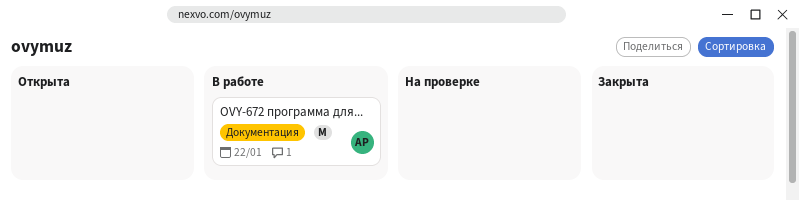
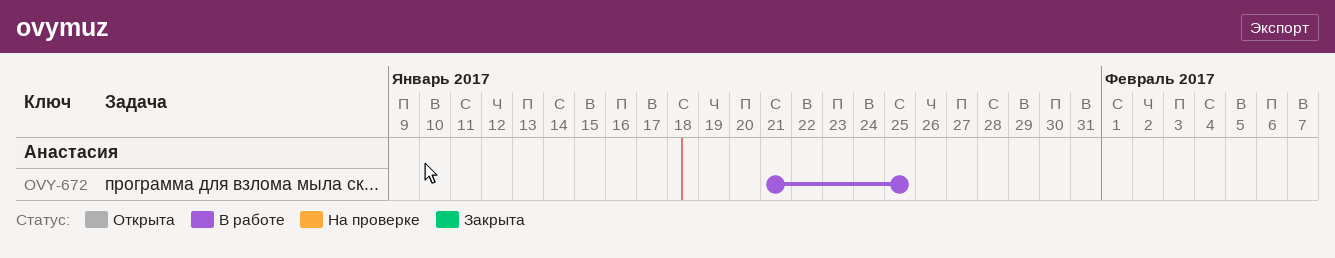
OVY-672, due: Jan 22 -> Jan 25

